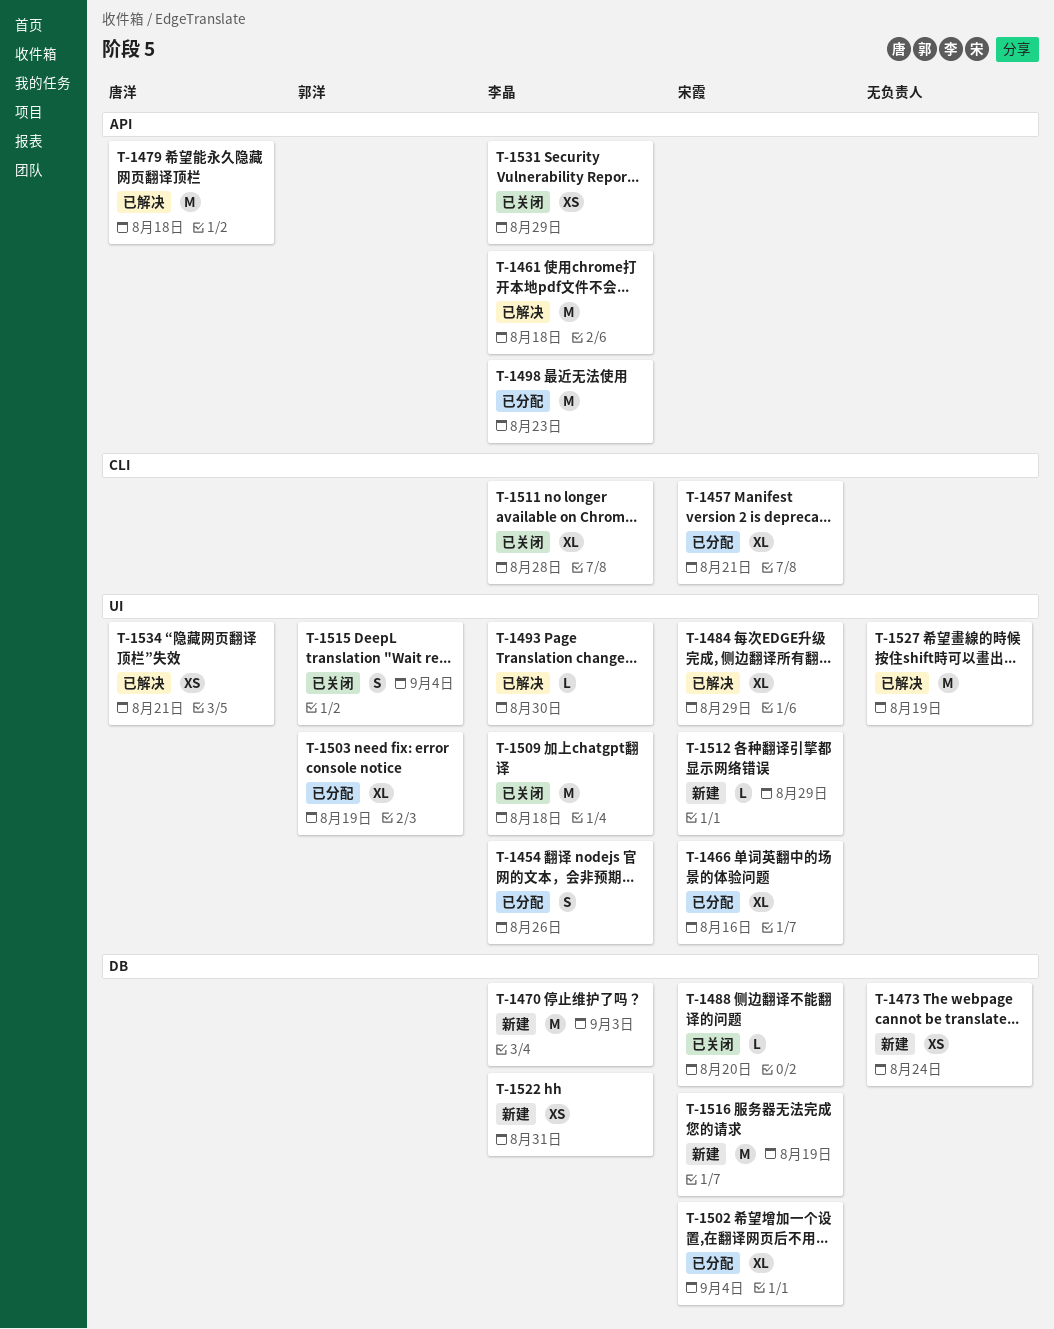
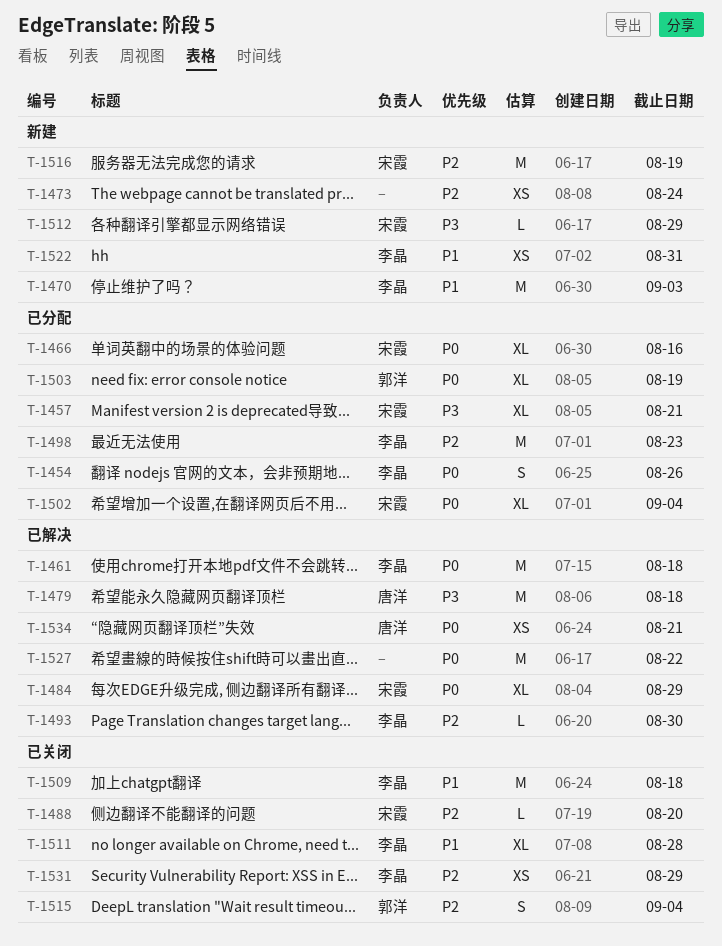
T-1527, due: Aug 19 -> Aug 22

